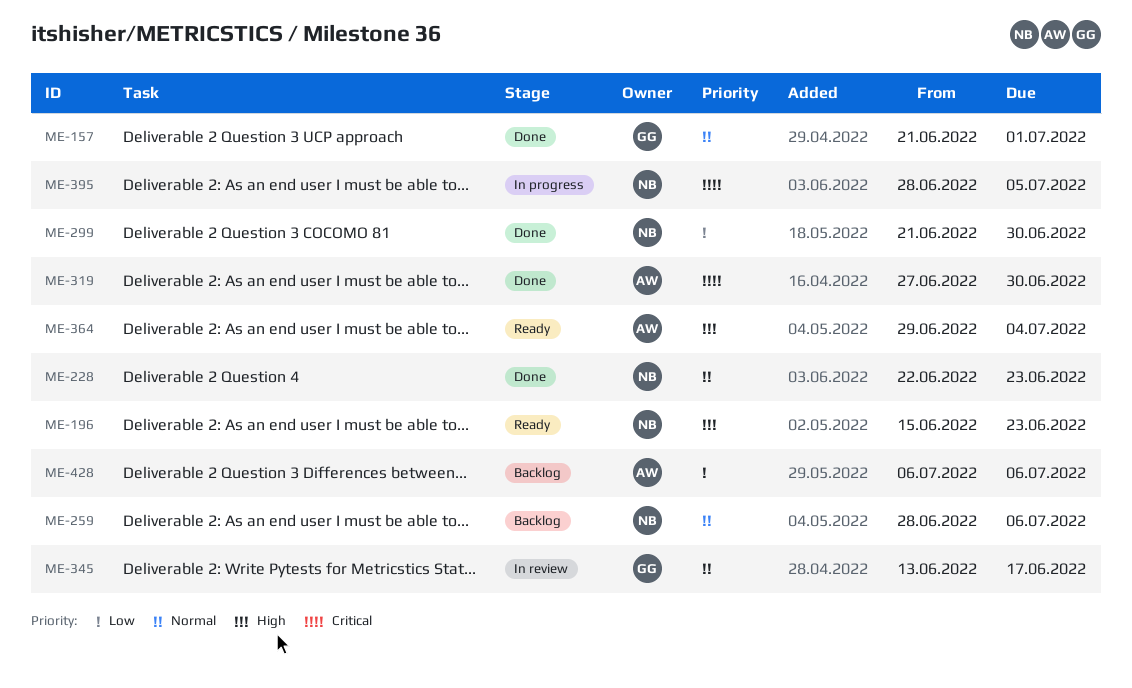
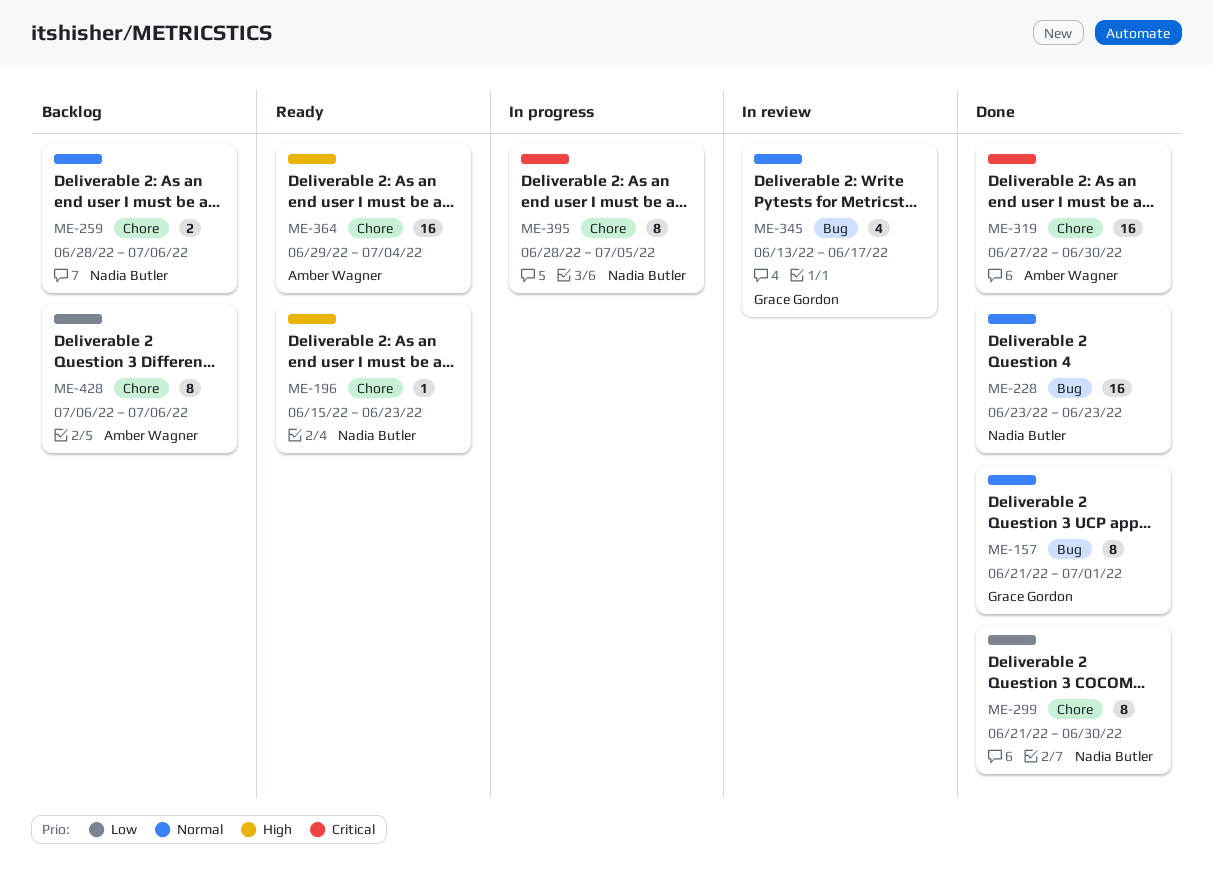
ME-228, start: Jun 22 -> Jun 23

